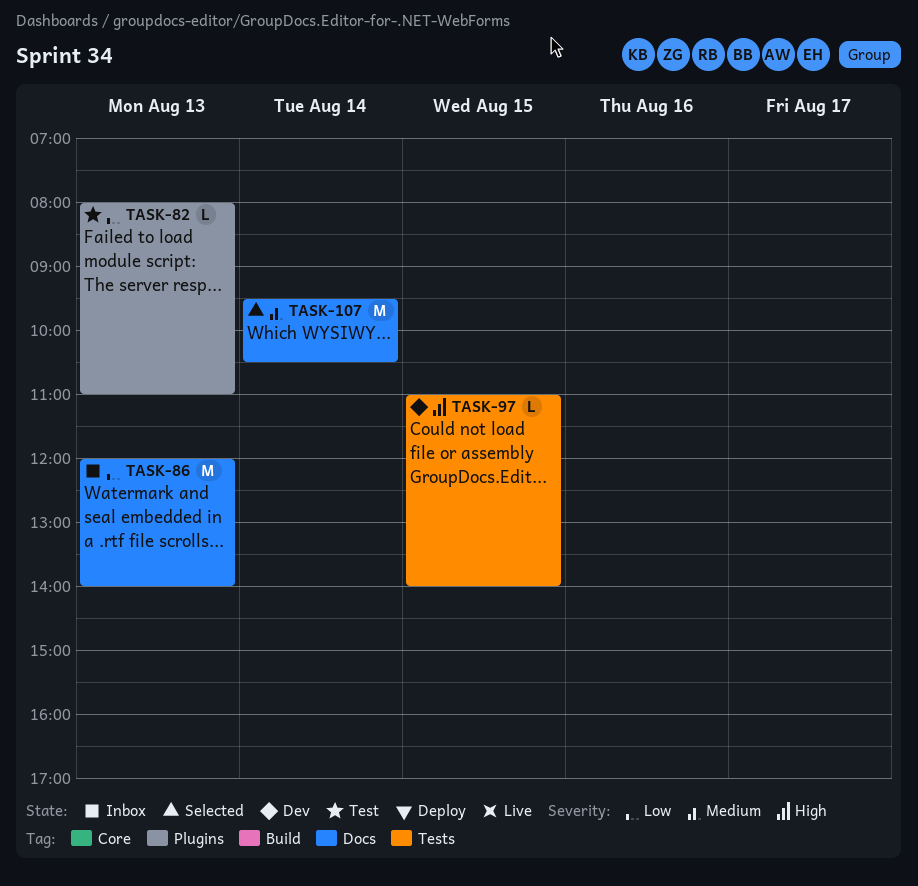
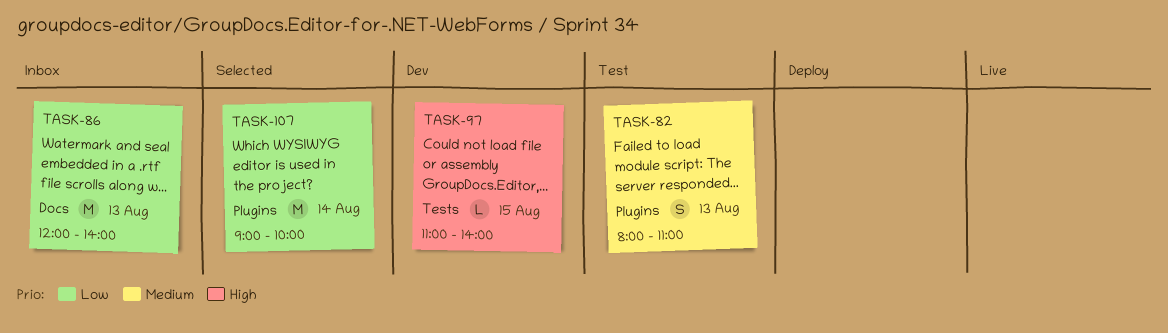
TASK-82, priority: Low -> Medium
TASK-82, estimate: L -> S
TASK-107, priority: Medium -> Low
TASK-107, label: Docs -> Plugins
TASK-107, begins: 09:30 -> 09:00
TASK-107, ends: 10:30 -> 10:00

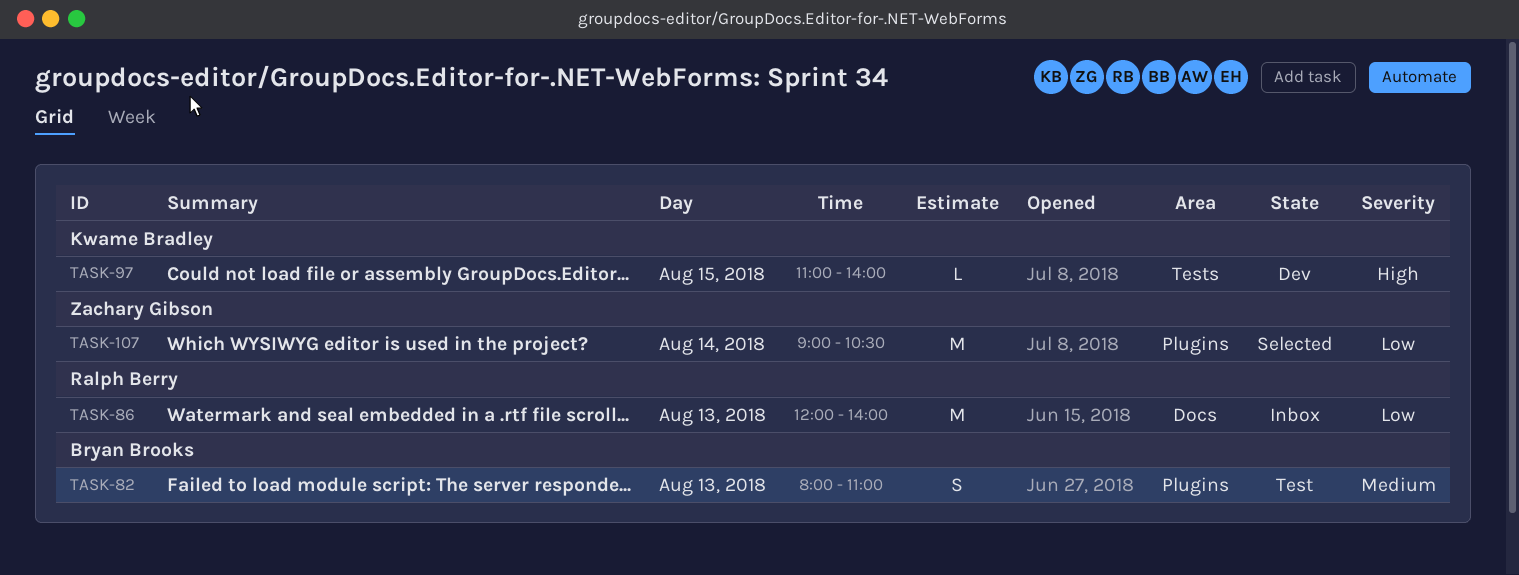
TASK-107, ends: 10:00 -> 10:30

